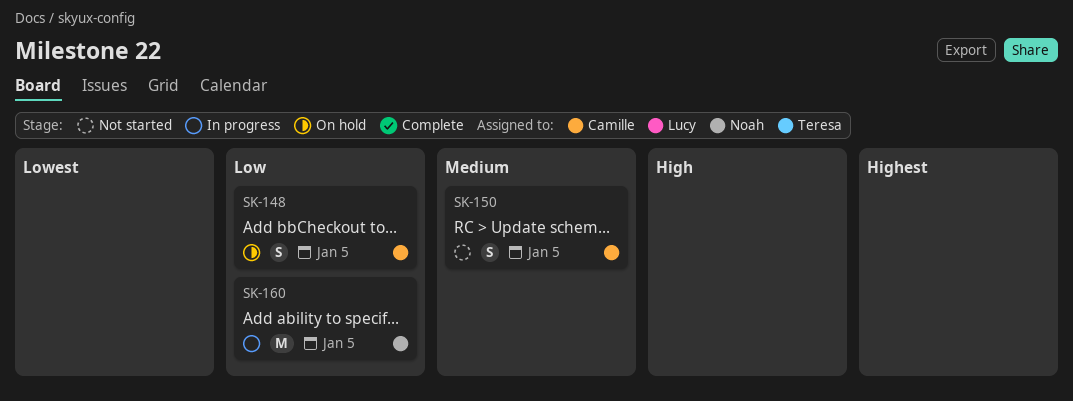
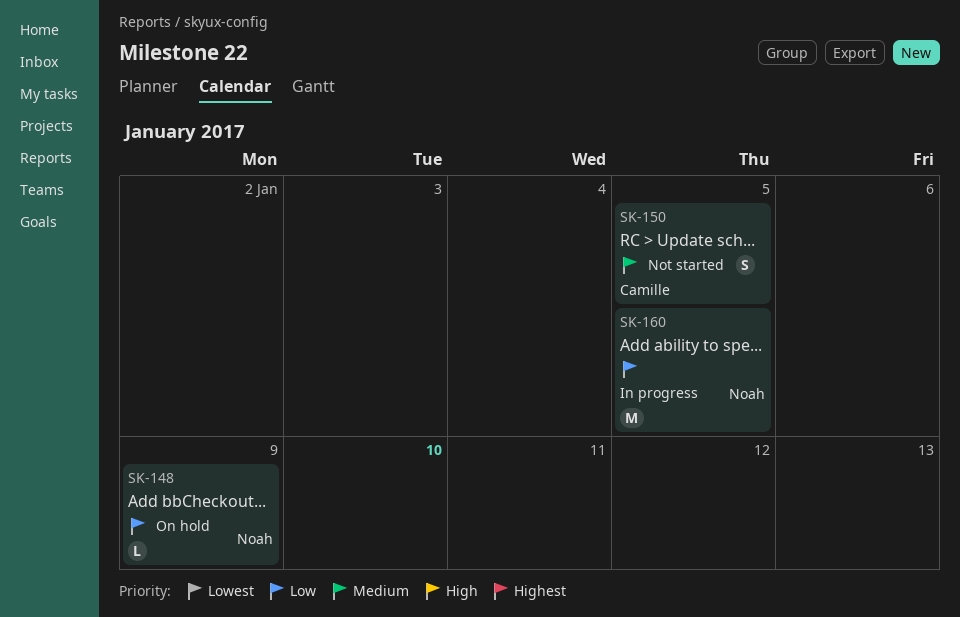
SK-148, owner: Camille -> Noah
SK-148, estimate: S -> L
SK-148, due: Jan 5 -> Jan 9

